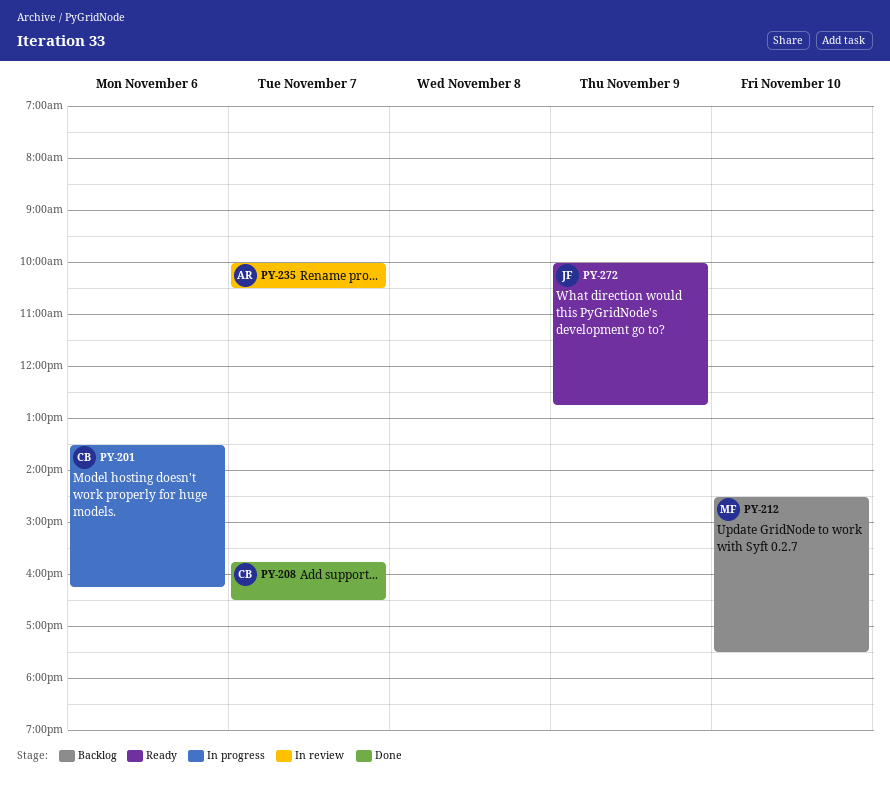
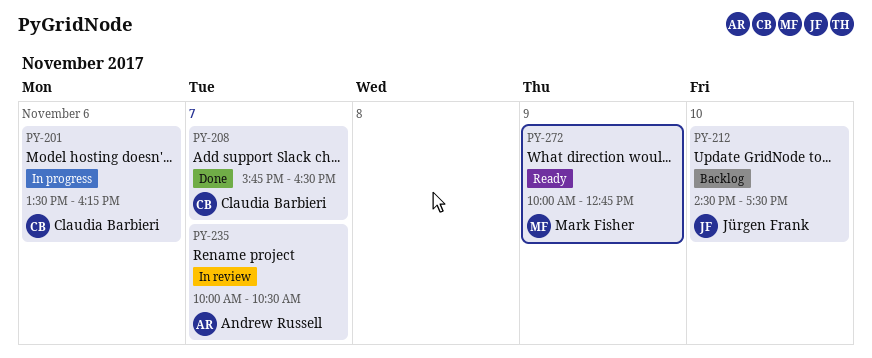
PY-212, owner: Mark Fisher -> Jürgen Frank
PY-272, owner: Jürgen Frank -> Mark Fisher

